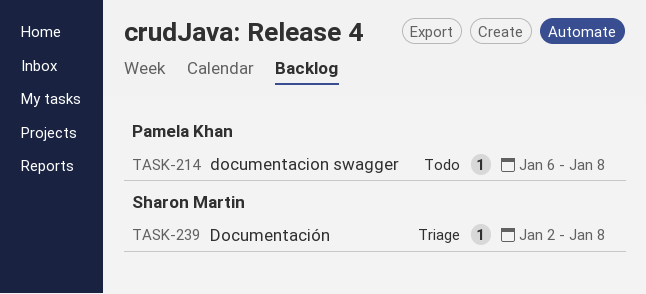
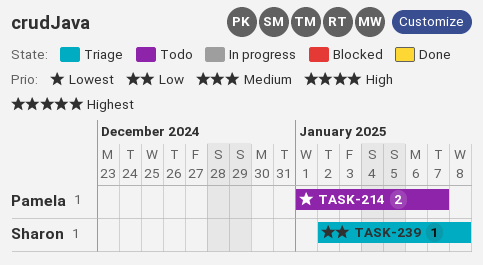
TASK-214, estimate: 1 -> 2
TASK-214, start: Jan 6 -> Jan 1
TASK-214, due: Jan 8 -> Jan 7

